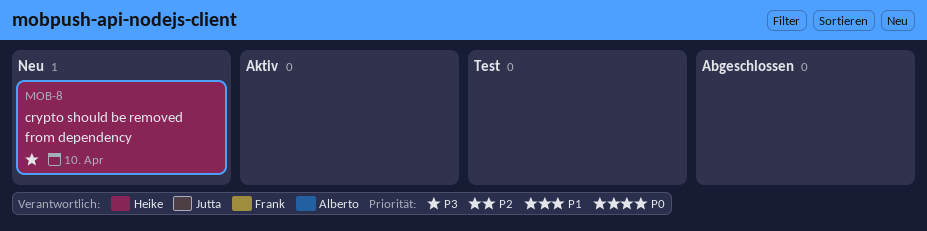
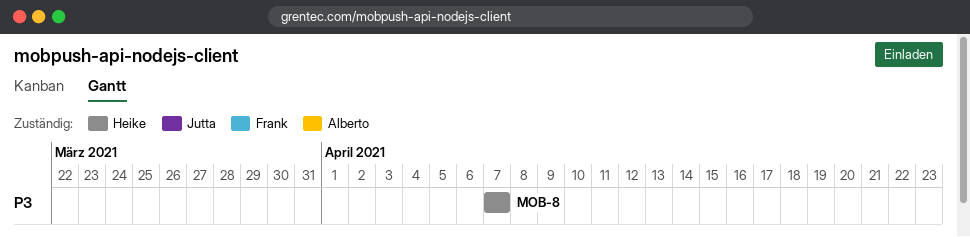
MOB-8, due: Apr 10 -> Apr 7

